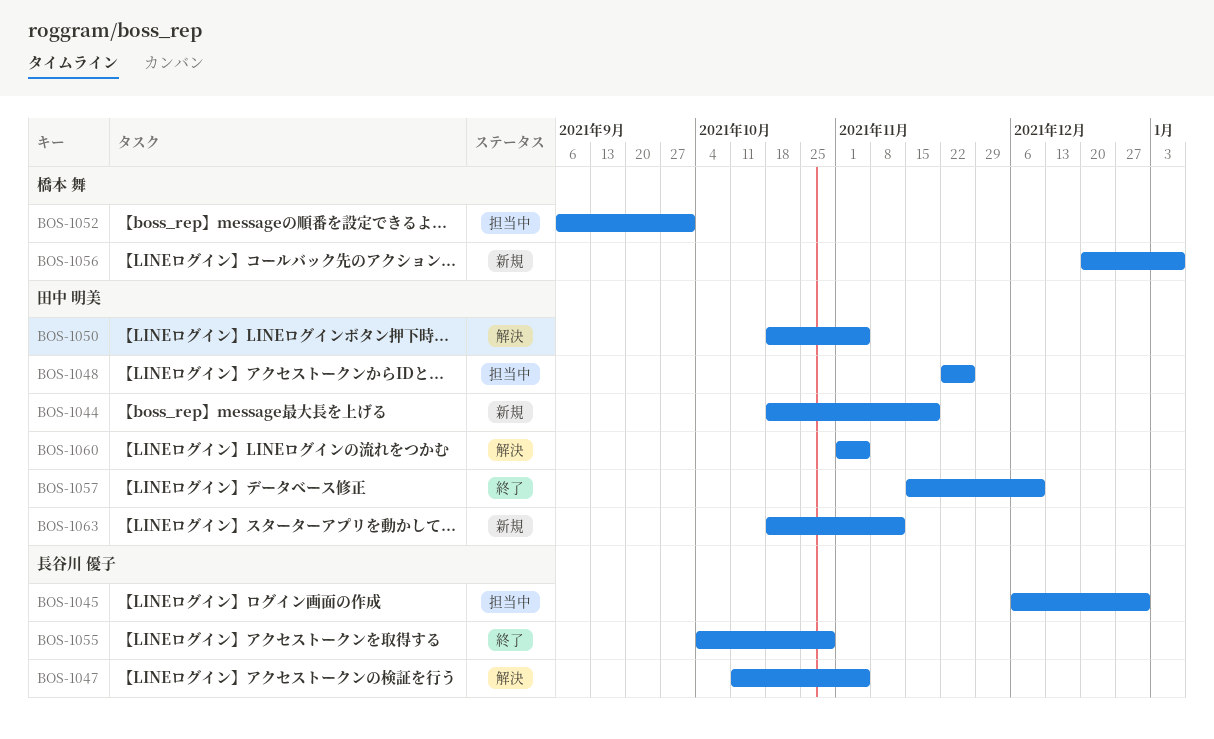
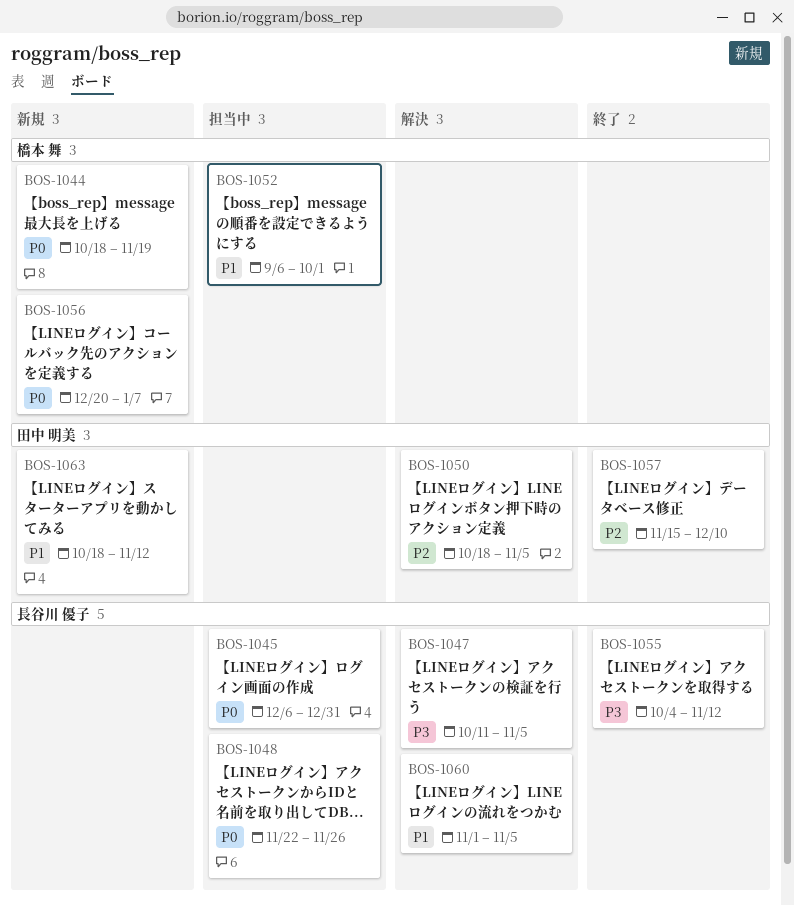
BOS-1044, owner: 田中 明美 -> 橋本 舞
BOS-1048, owner: 田中 明美 -> 長谷川 優子
BOS-1055, due: Oct 29 -> Nov 12
BOS-1060, owner: 田中 明美 -> 長谷川 優子

